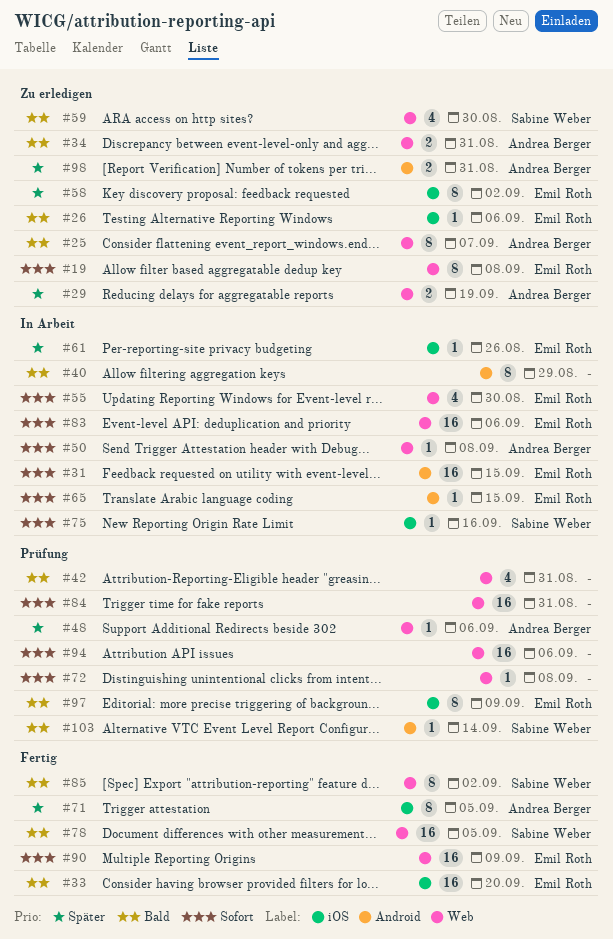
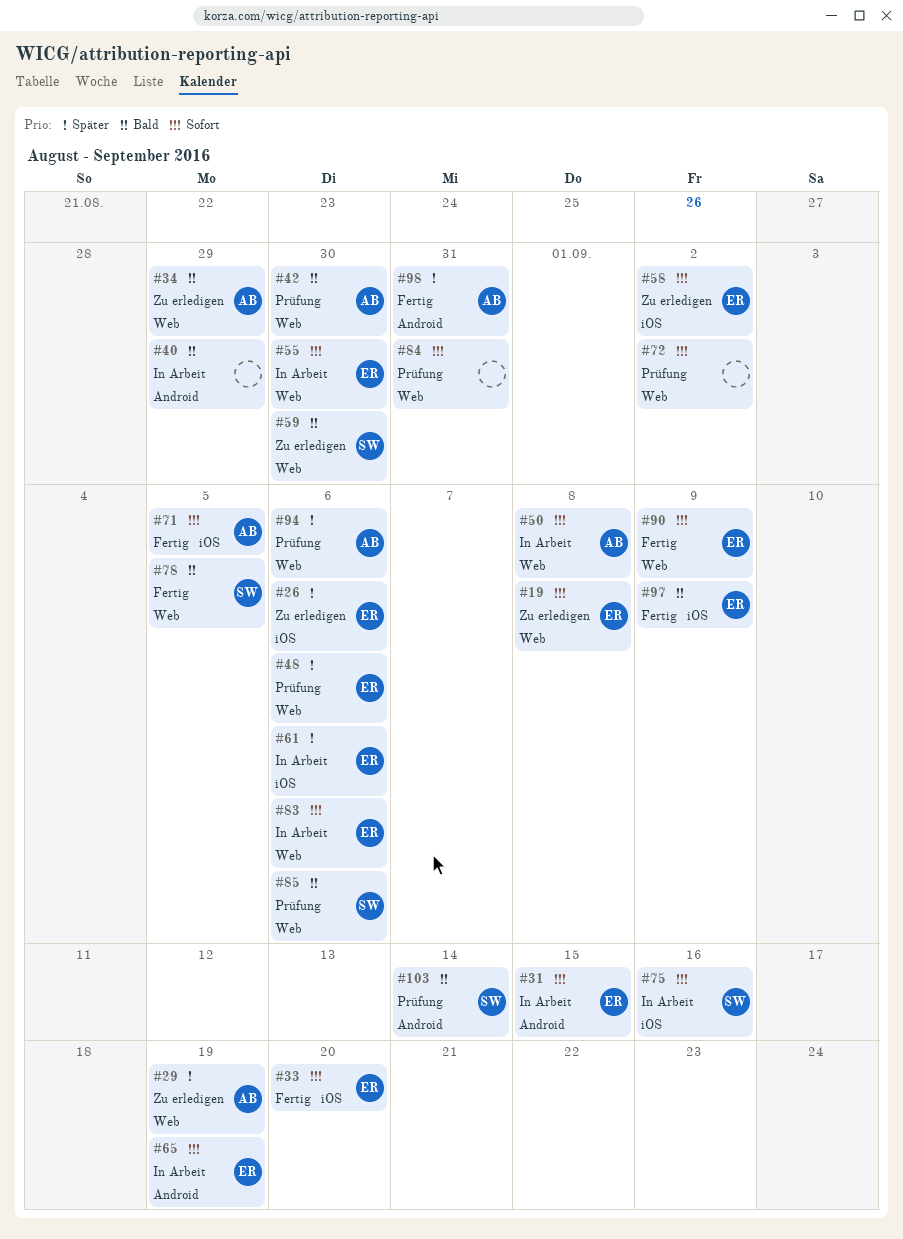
#25: present -> none
#26, priority: Bald -> Später
#33, priority: Bald -> Sofort
#34, due: Aug 31 -> Aug 29
#42, owner: none -> Andrea Berger
#42, due: Aug 31 -> Aug 30
#48, owner: Andrea Berger -> Emil Roth
#58, priority: Später -> Sofort
#61, due: Aug 26 -> Sep 6
#65, due: Sep 15 -> Sep 19
#71, priority: Später -> Sofort
#72, due: Sep 8 -> Sep 2
#85, status: Fertig -> Prüfung
#85, due: Sep 2 -> Sep 6
#94, owner: none -> Andrea Berger
#94, priority: Sofort -> Später
#97, status: Prüfung -> Fertig
#98, status: Zu erledigen -> Fertig

